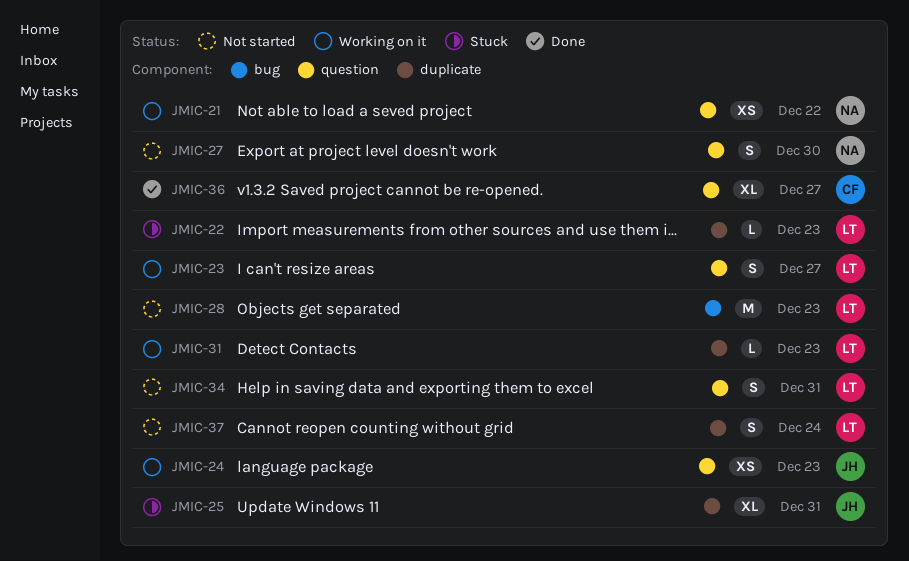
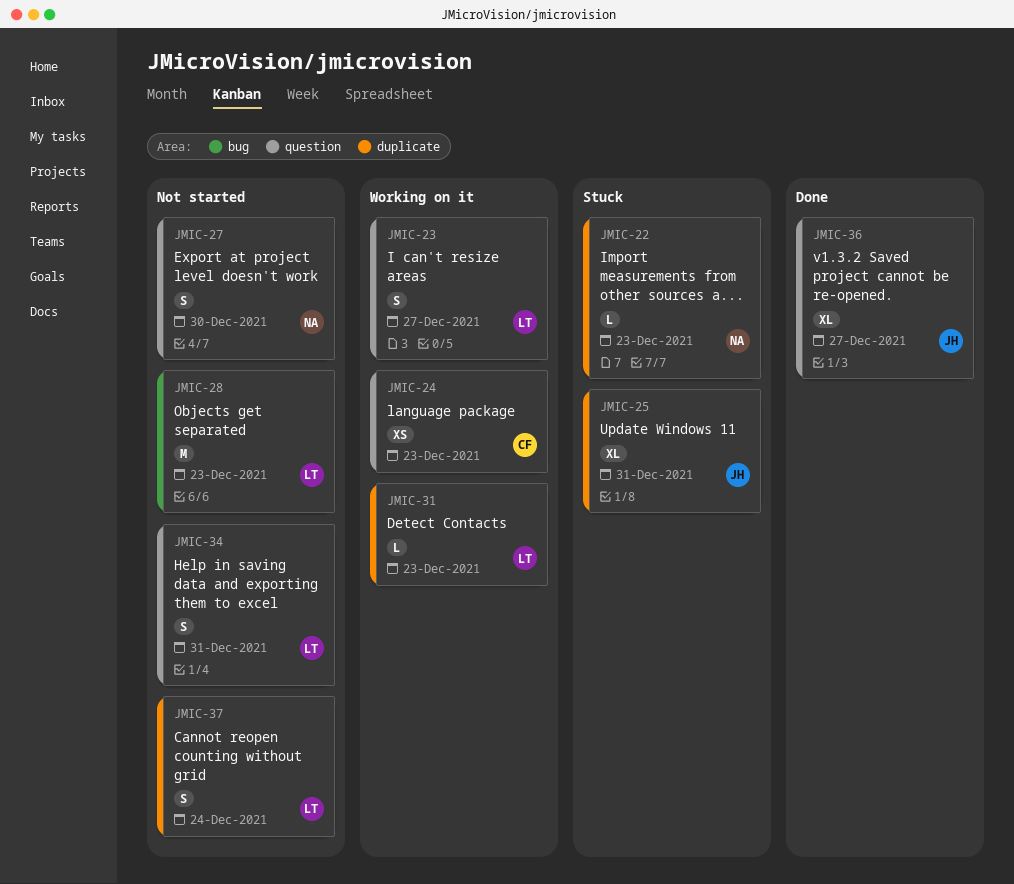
JMIC-21: present -> none
JMIC-22, owner: LT -> NA
JMIC-24, owner: JH -> CF
JMIC-36, owner: CF -> JH

